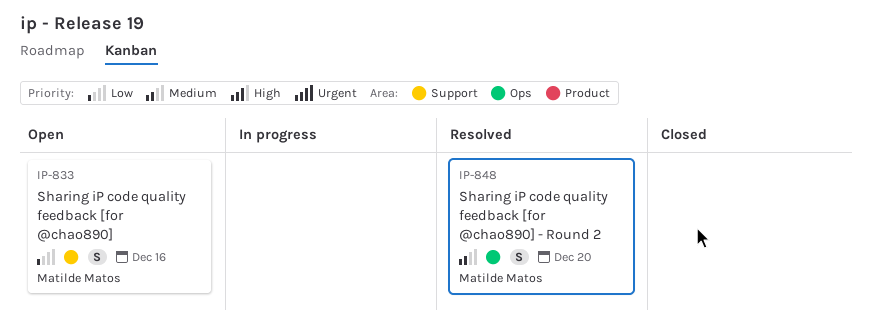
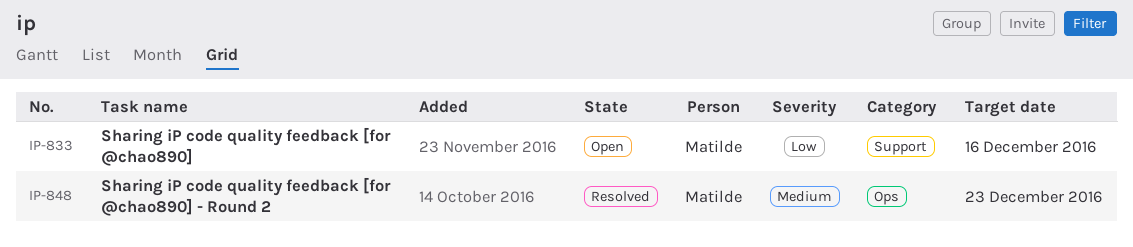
IP-848, due: Dec 20 -> Dec 23

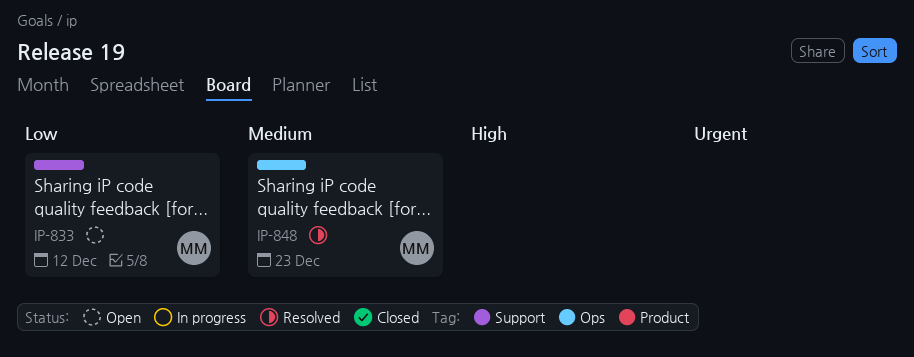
IP-833, due: Dec 16 -> Dec 12

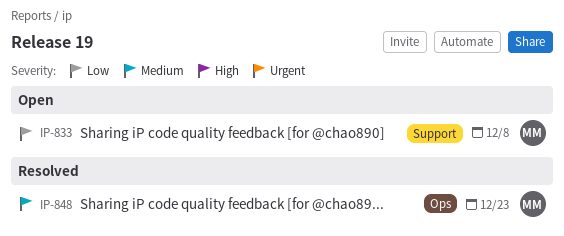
IP-833, due: Dec 12 -> Dec 8

